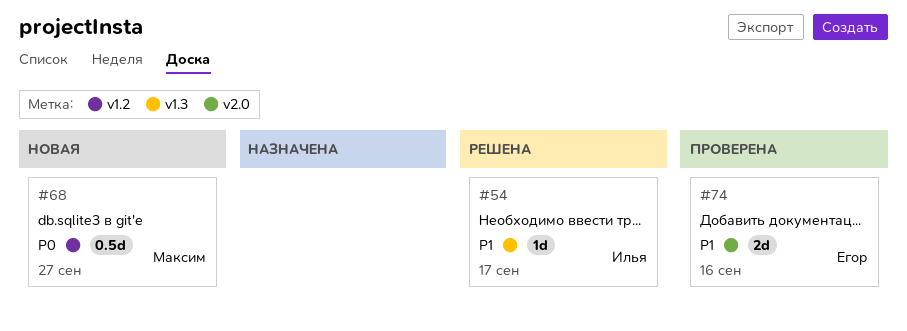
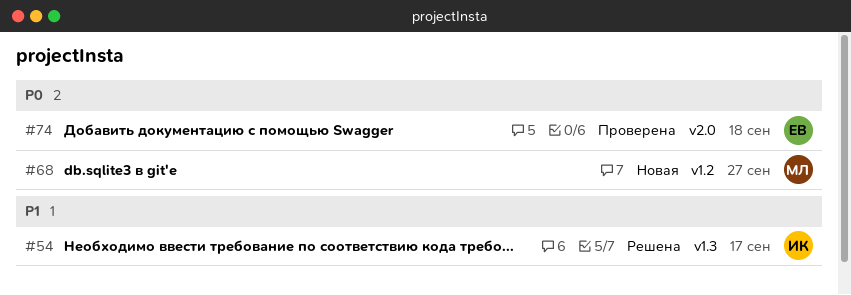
#74, priority: P1 -> P0
#74, due: Sep 16 -> Sep 18

